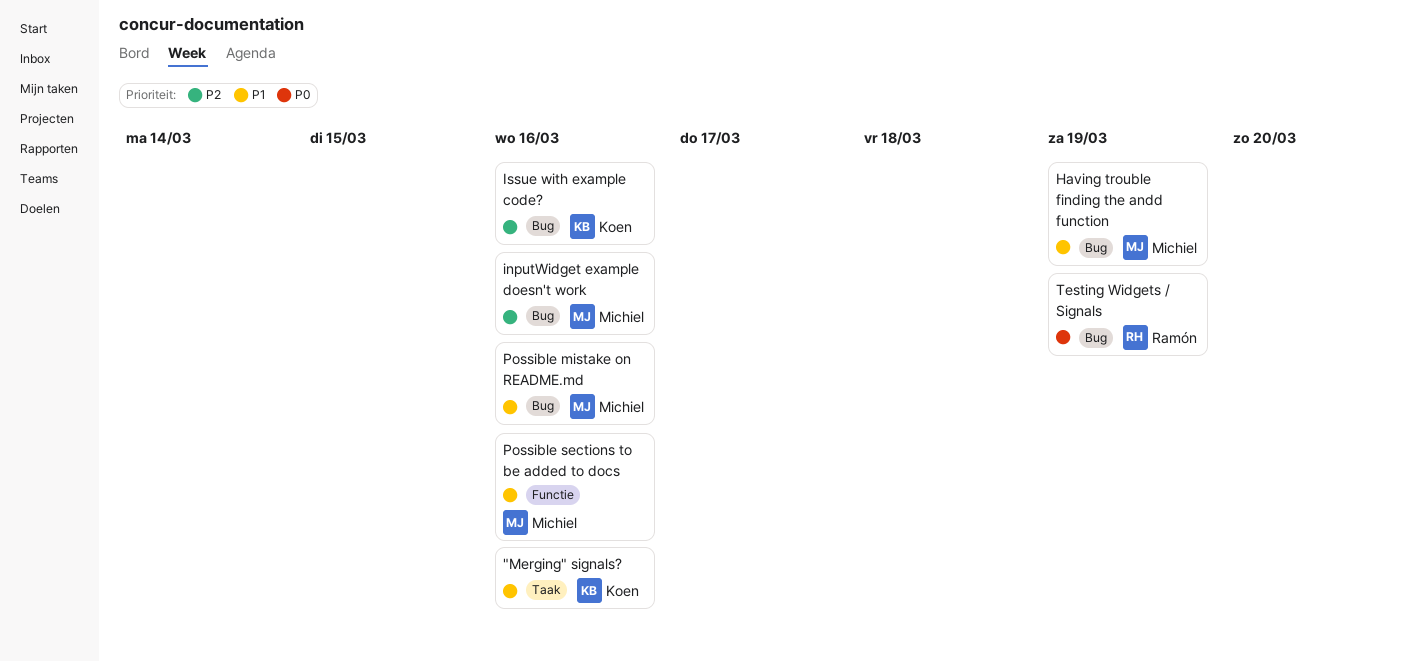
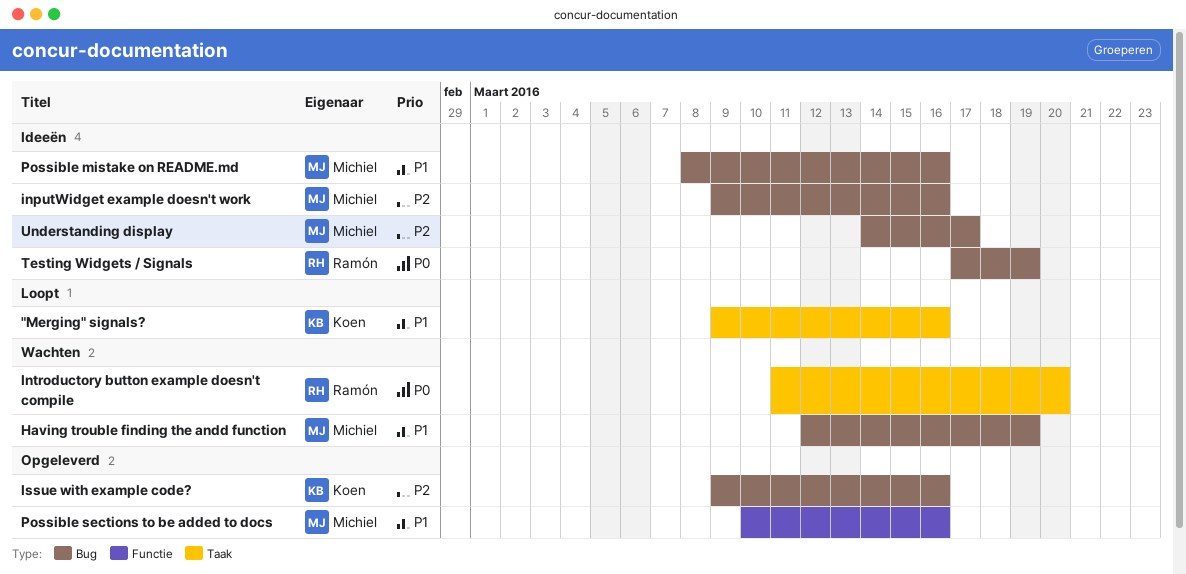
Introductory button example doesn't compile: none -> present
Understanding display: none -> present

